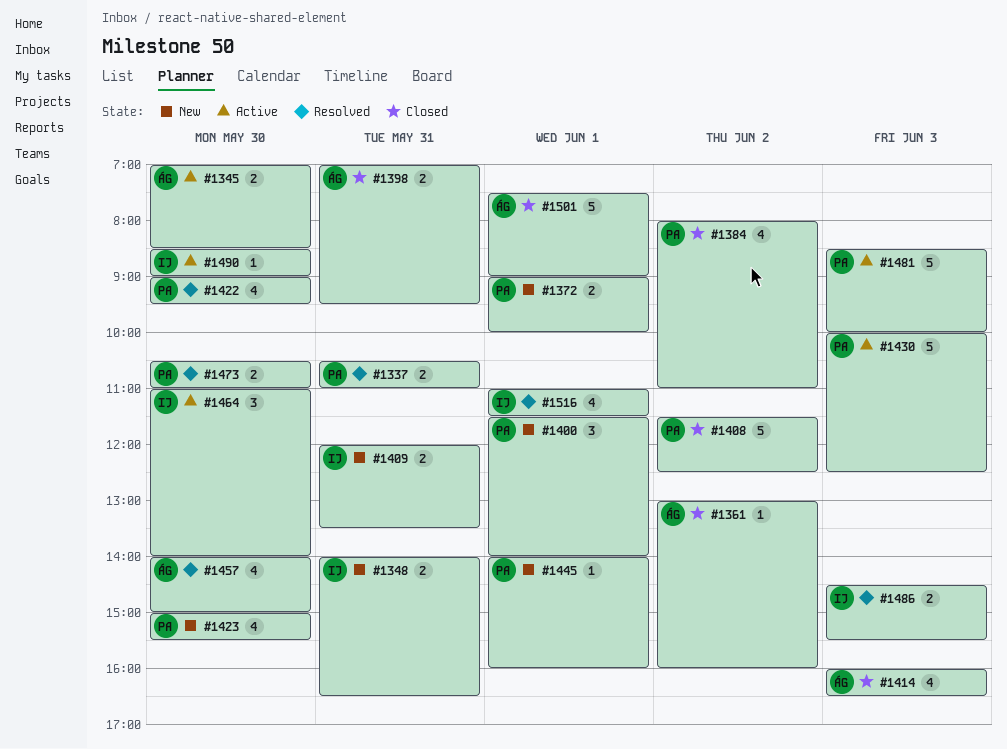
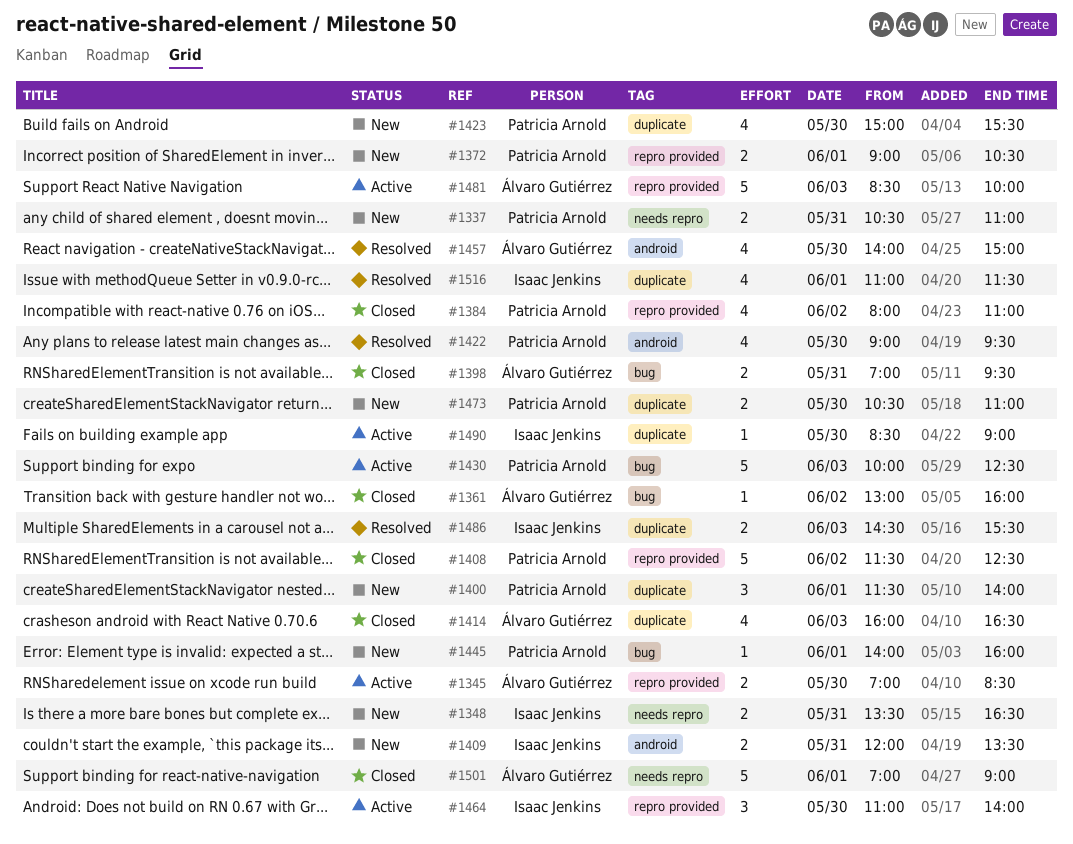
#1337, status: Resolved -> New
#1348, begins: 14:00 -> 13:30
#1372, ends: 10:00 -> 10:30
#1473, status: Resolved -> New
#1481, owner: Patricia Arnold -> Álvaro Gutiérrez
#1501, begins: 07:30 -> 07:00

